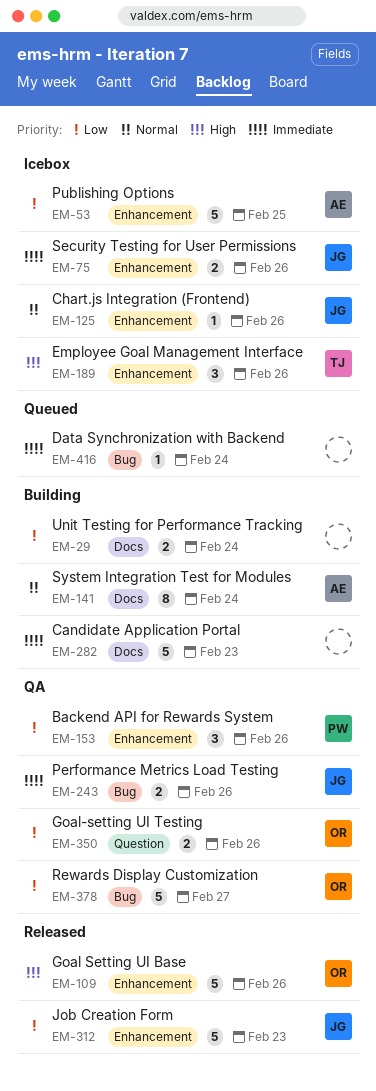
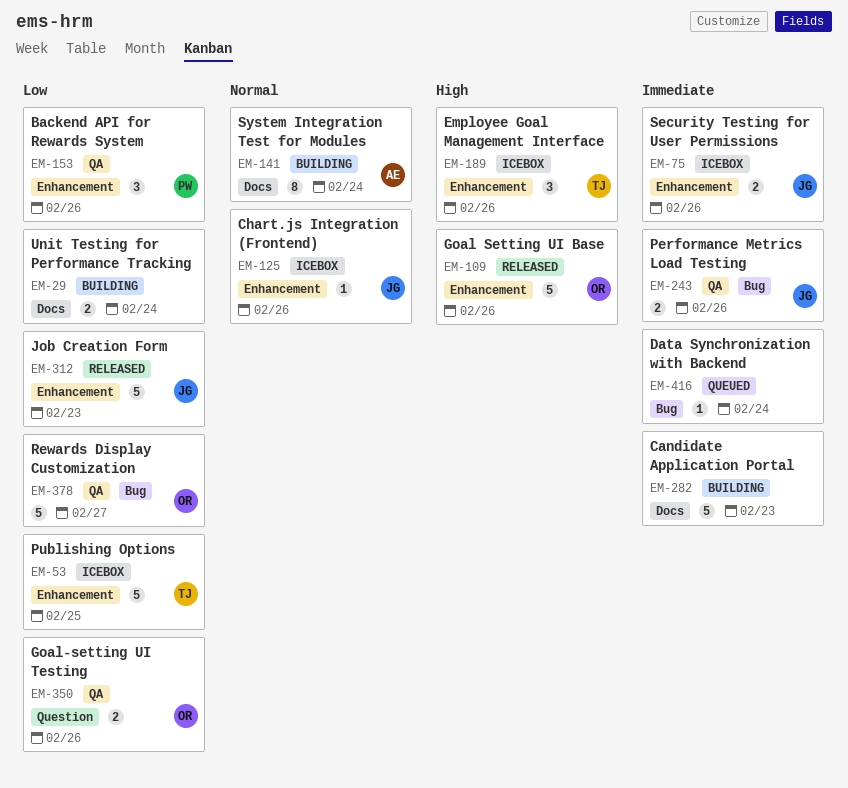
EM-53, owner: AE -> TJ

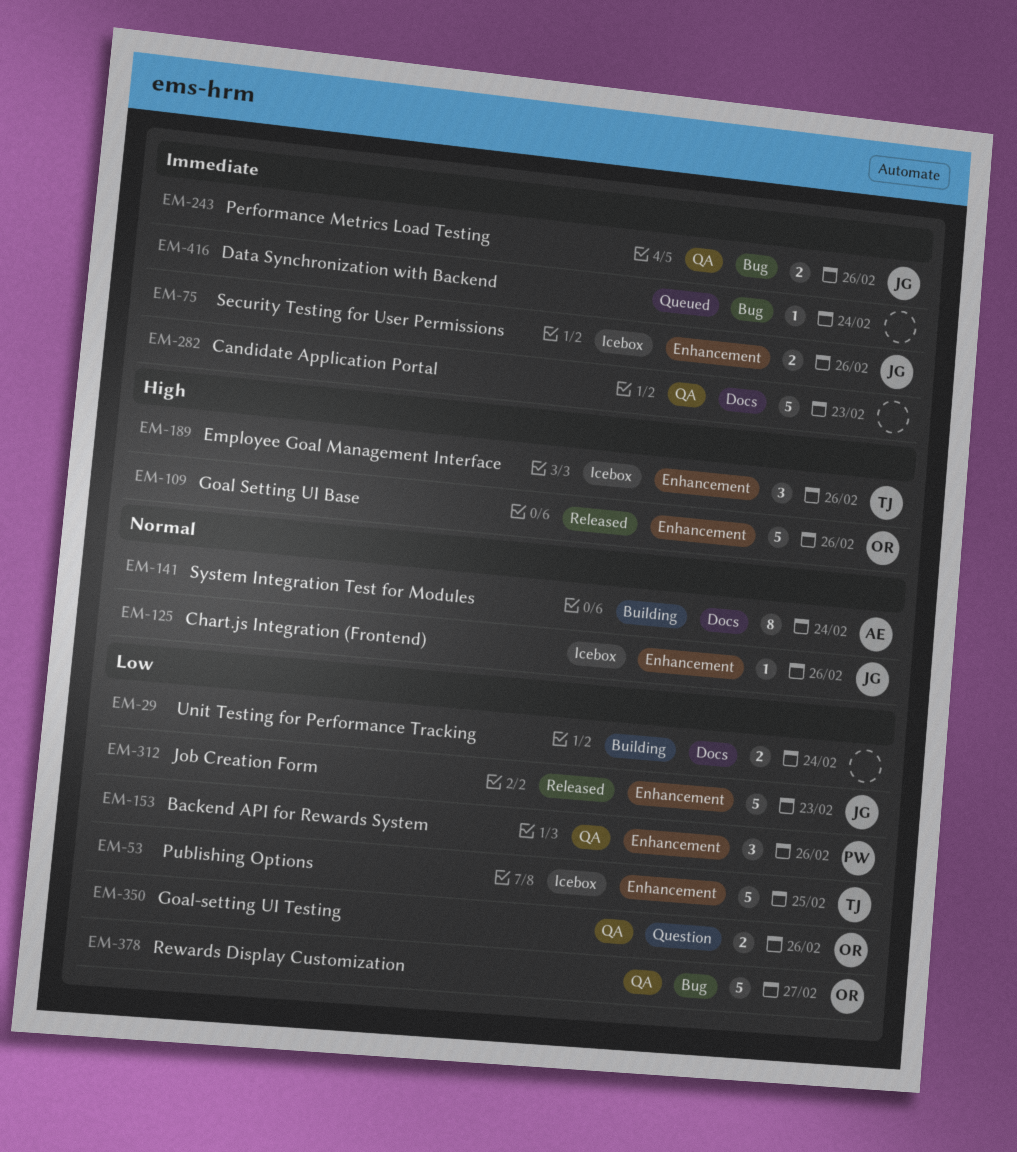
EM-282, status: Building -> QA

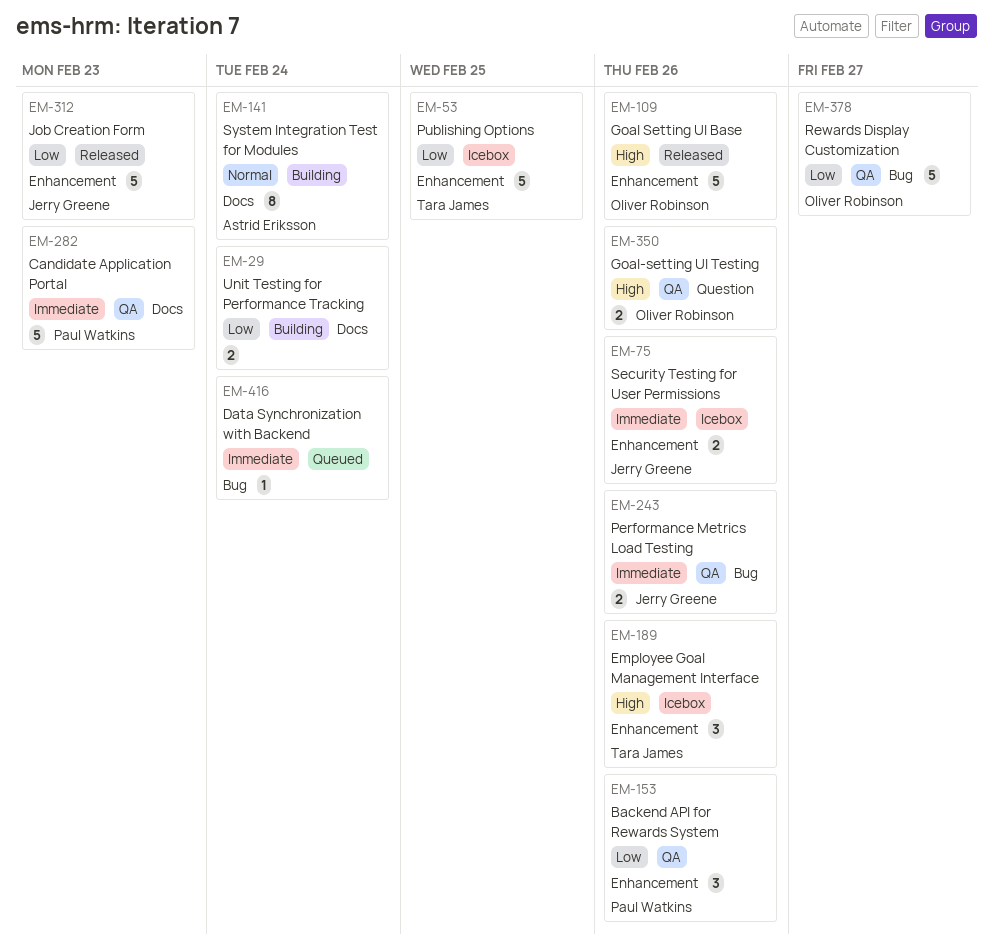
EM-125: present -> none
EM-282, owner: none -> Paul Watkins
EM-350, priority: Low -> High

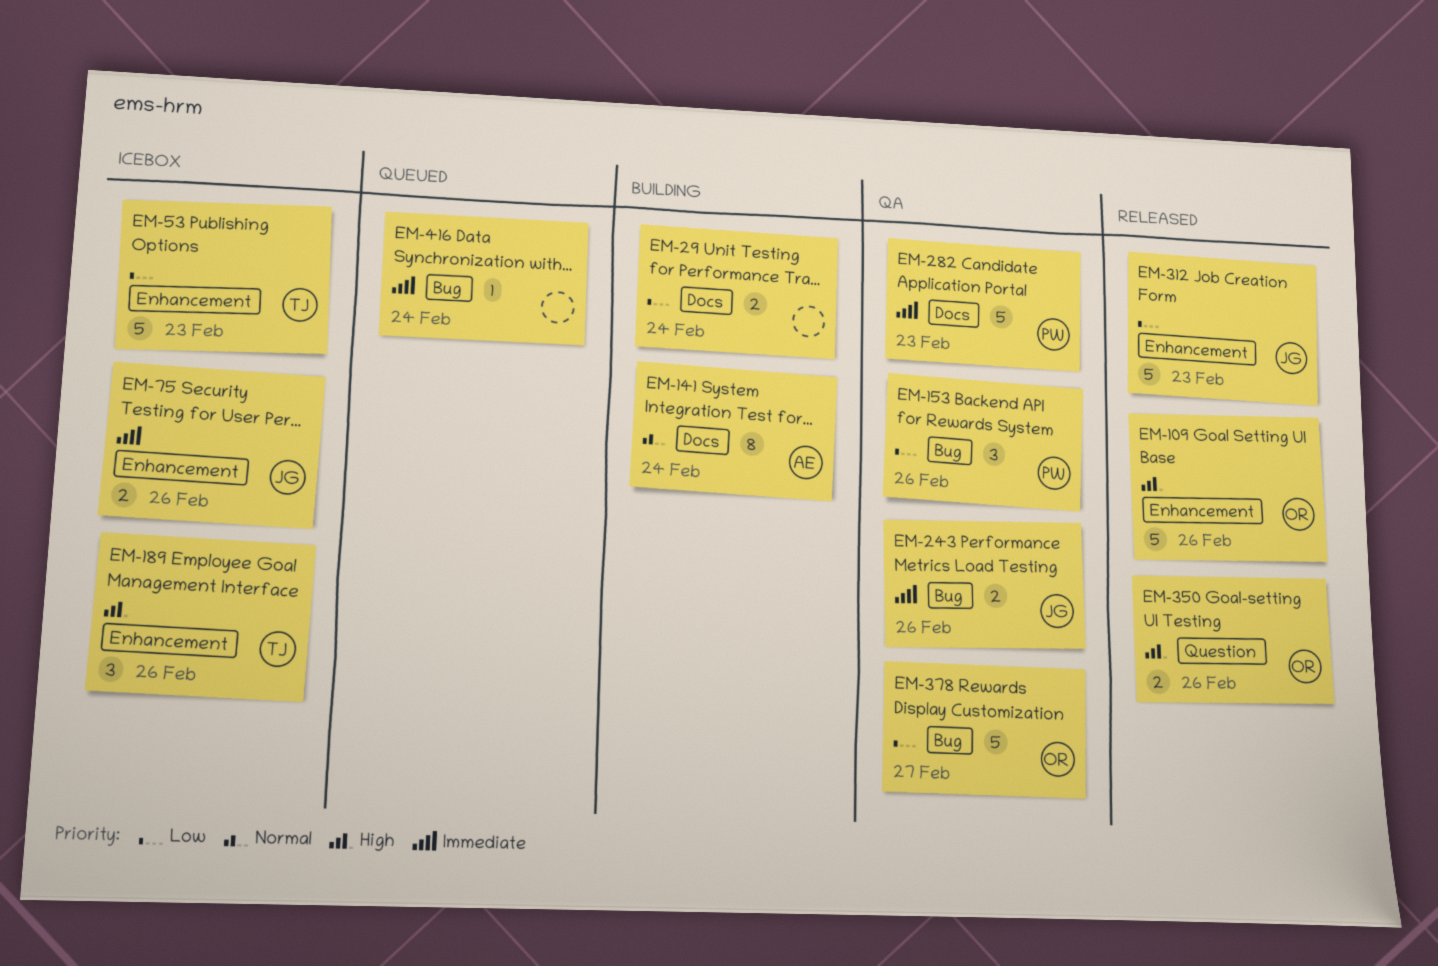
EM-53, due: Feb 25 -> Feb 23
EM-153, label: Enhancement -> Bug
EM-350, status: QA -> Released

